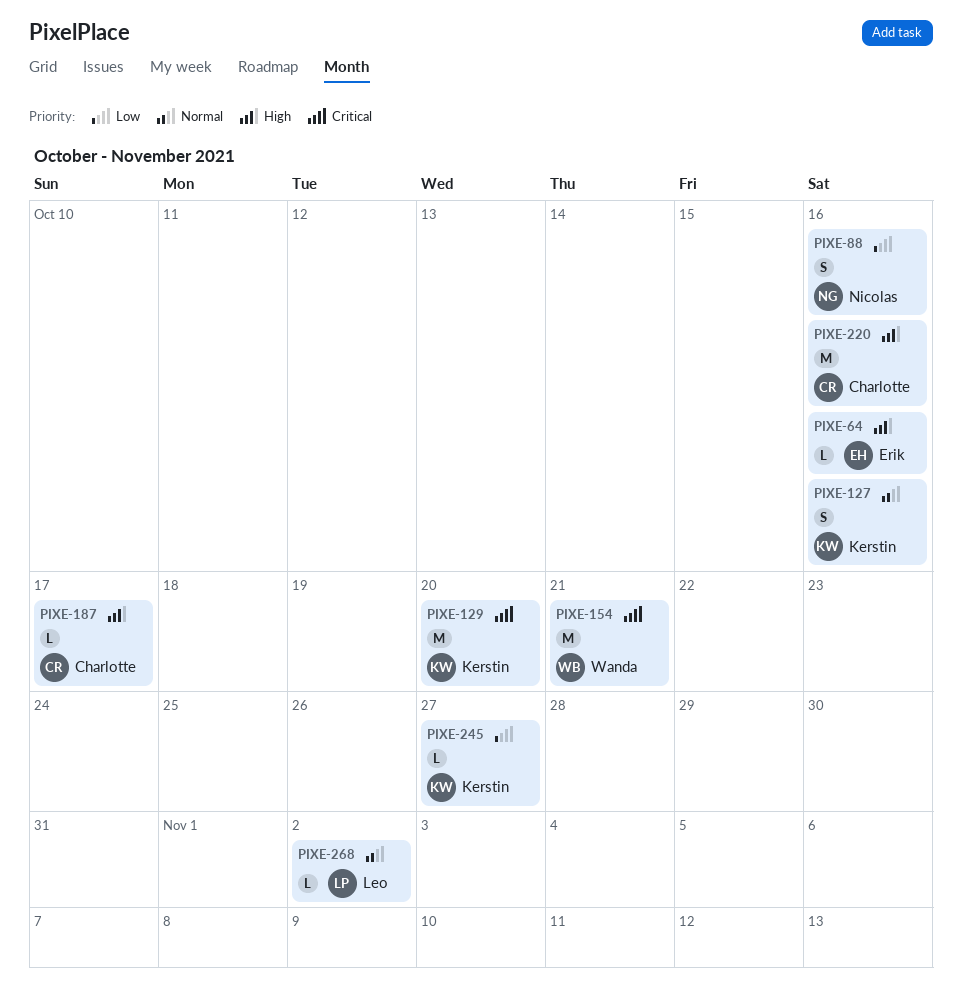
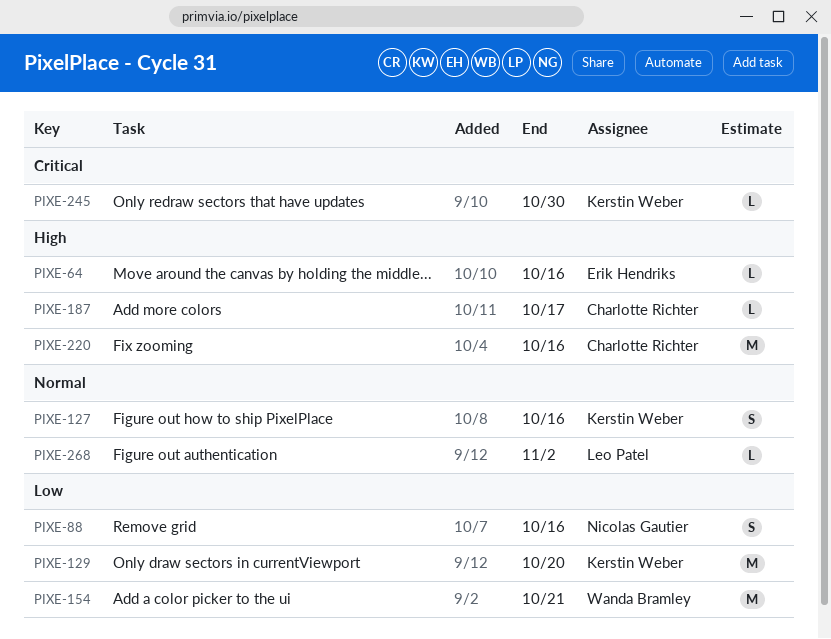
PIXE-129, priority: Critical -> Low
PIXE-154, priority: Critical -> Low
PIXE-245, priority: Low -> Critical
PIXE-245, due: Oct 27 -> Oct 30

